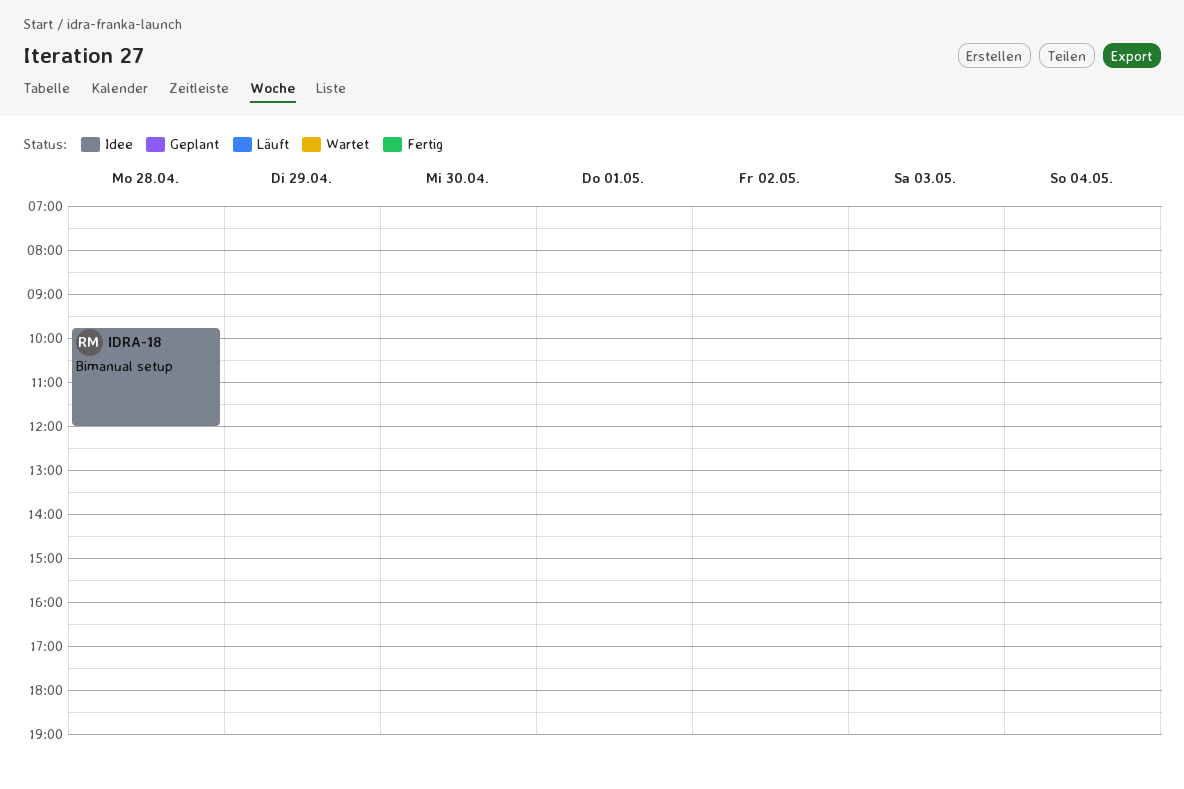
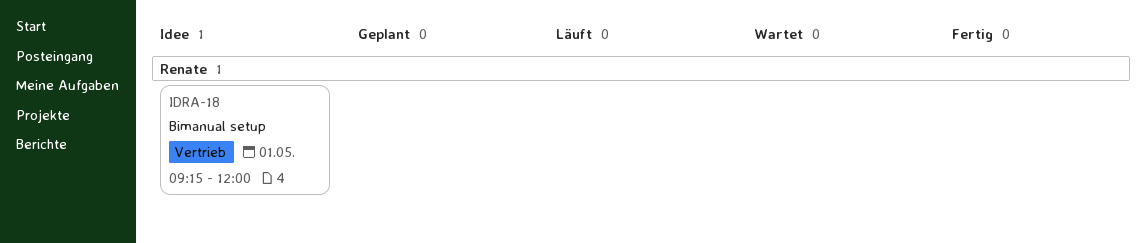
IDRA-18, day: Apr 28 -> May 1
IDRA-18, begins: 09:45 -> 09:15

